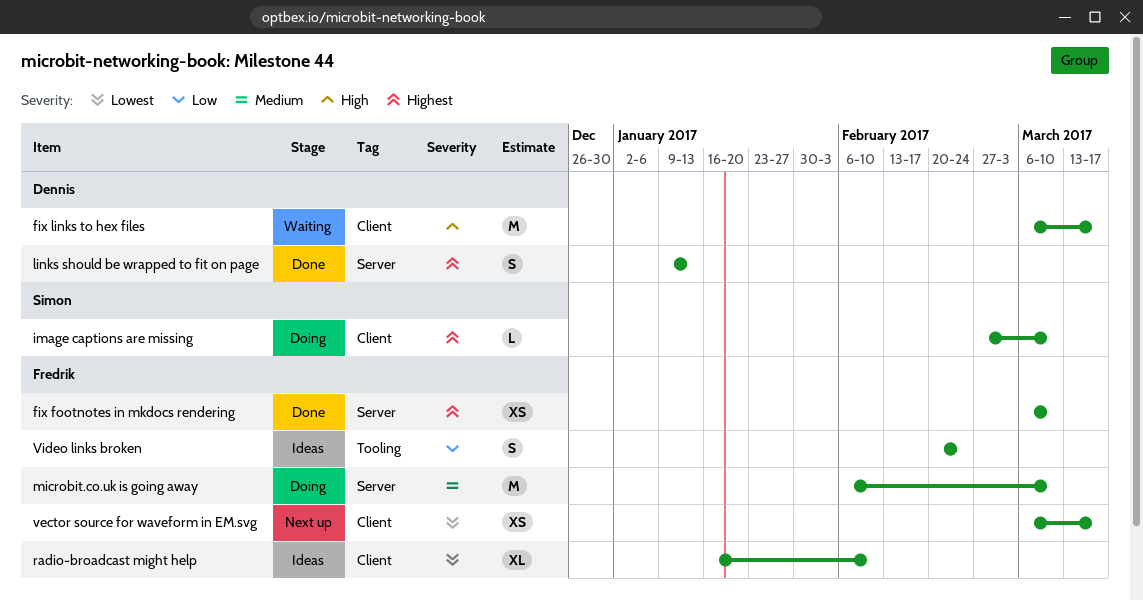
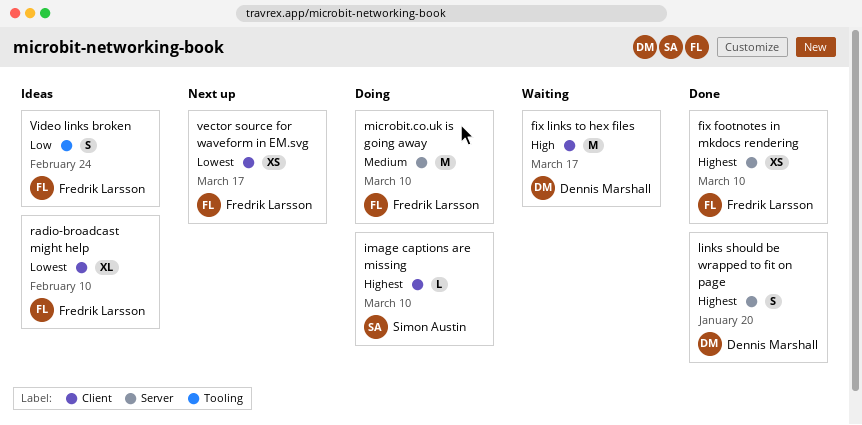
links should be wrapped to fit on page, due: Jan 13 -> Jan 20

